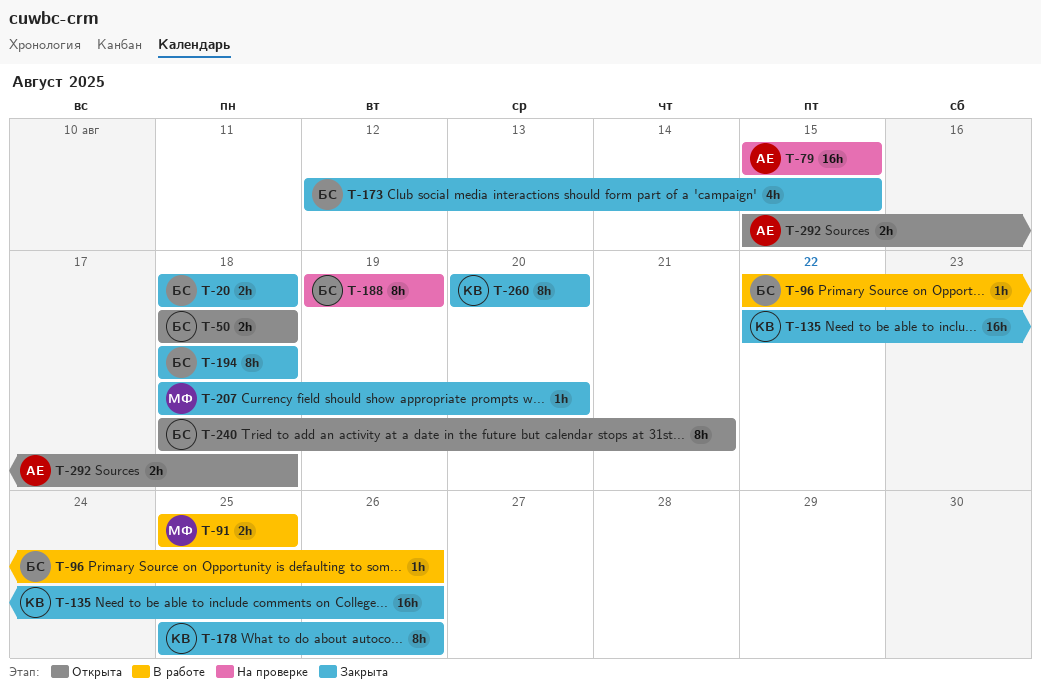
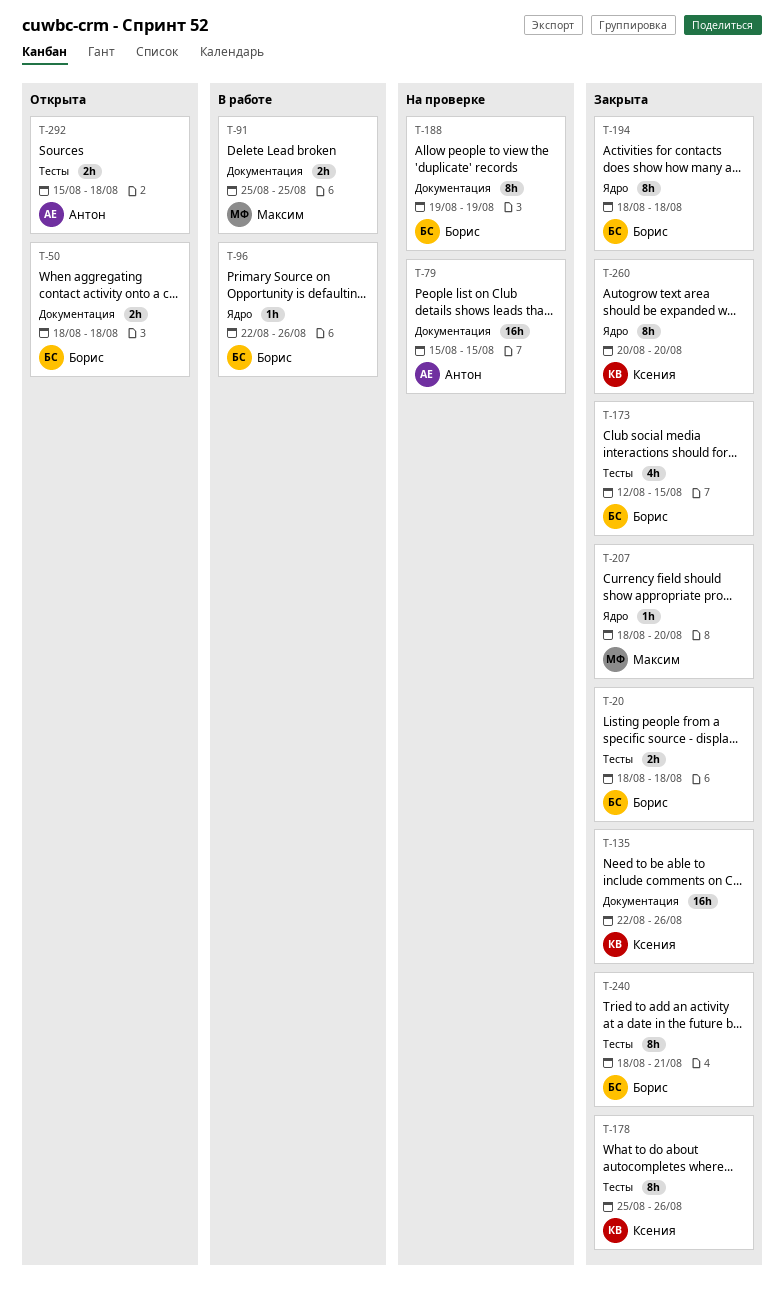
T-240, status: Открыта -> Закрыта

